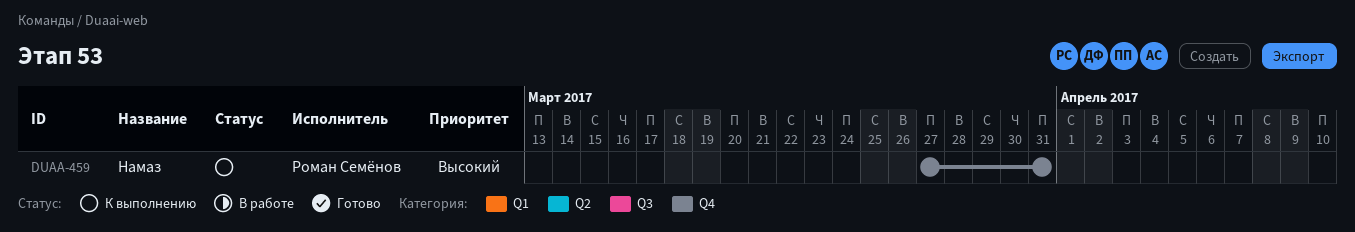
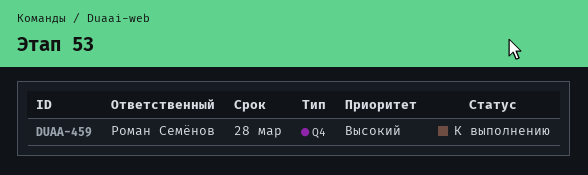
DUAA-459, due: Mar 31 -> Mar 28

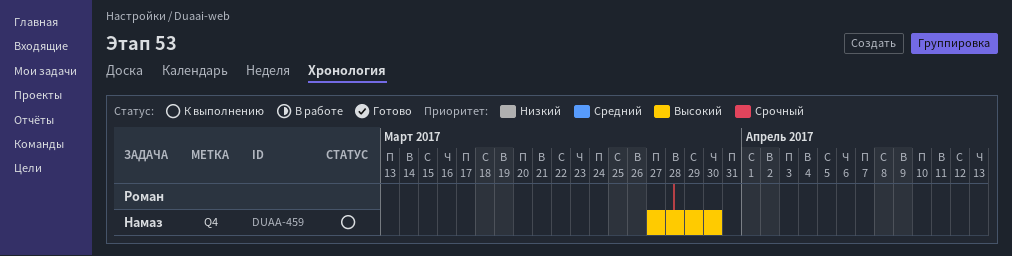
DUAA-459, due: Mar 28 -> Mar 30

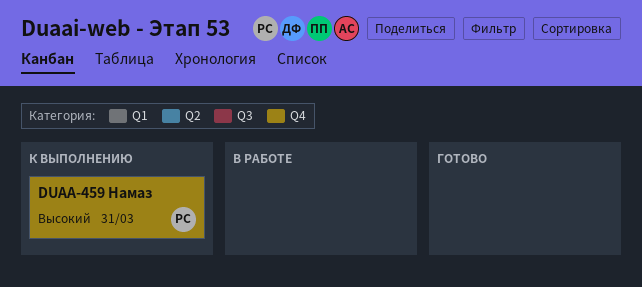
DUAA-459, due: Mar 30 -> Mar 31

